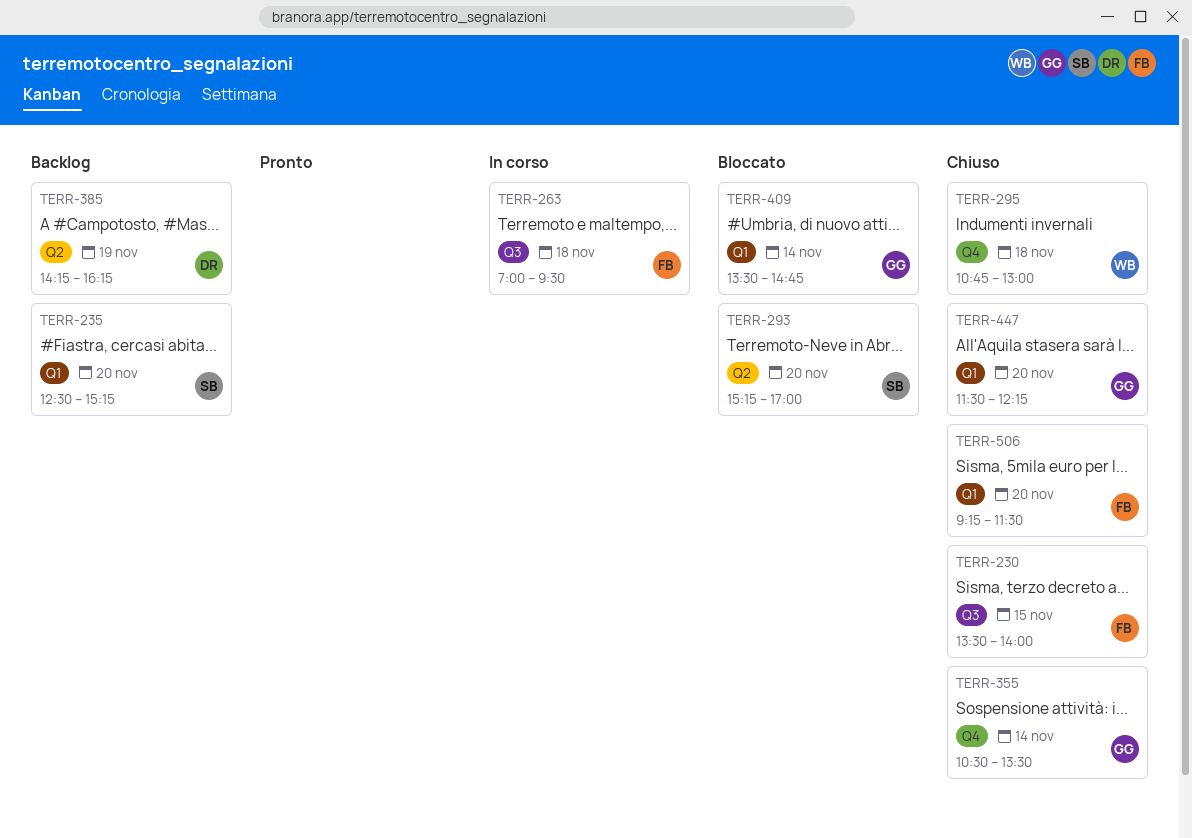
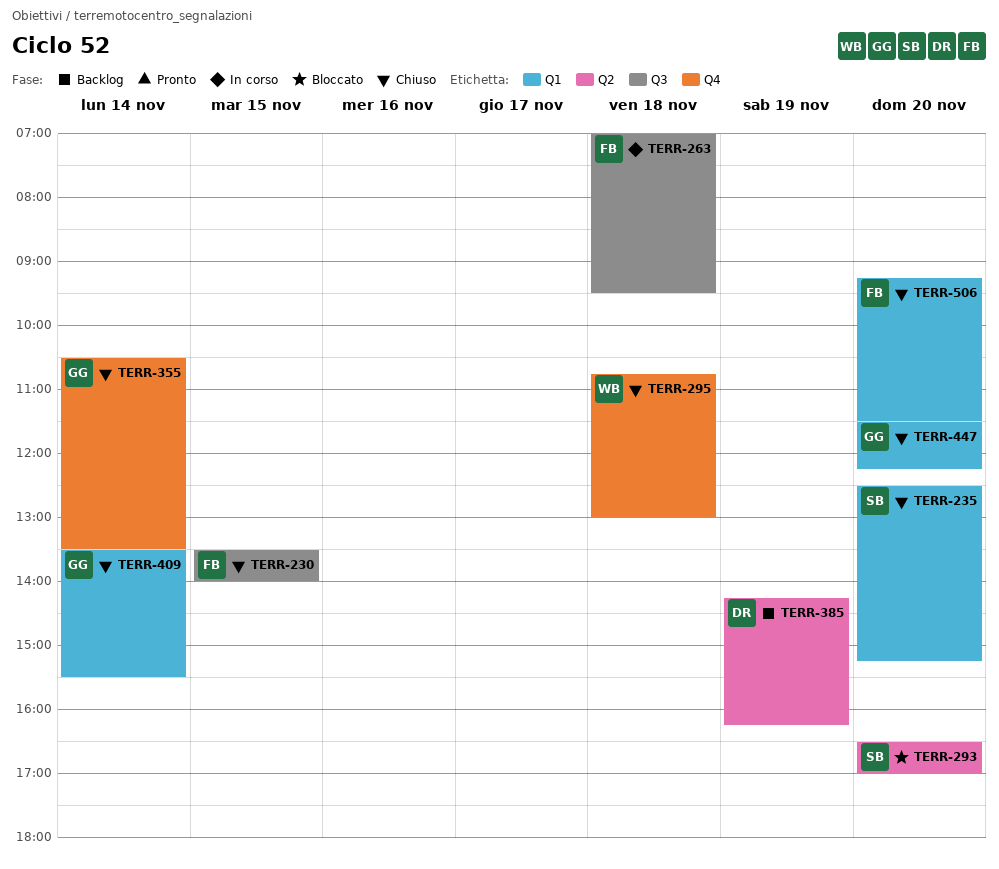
TERR-235, status: Backlog -> Chiuso
TERR-293, begins: 15:15 -> 16:30
TERR-409, status: Bloccato -> Chiuso
TERR-409, ends: 14:45 -> 15:30

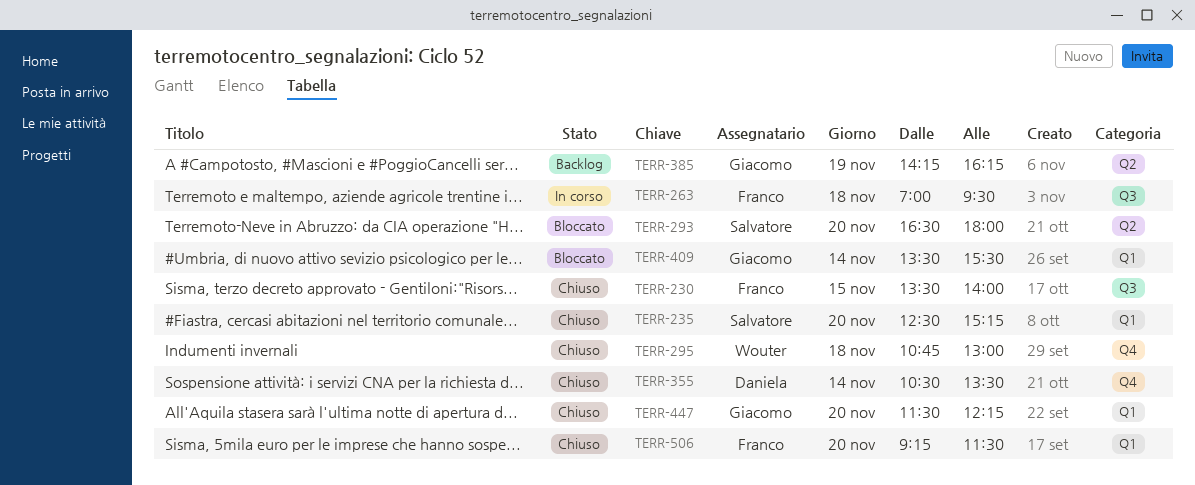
TERR-293, ends: 17:00 -> 18:00
TERR-355, owner: Giacomo -> Daniela
TERR-385, owner: Daniela -> Giacomo
TERR-409, status: Chiuso -> Bloccato

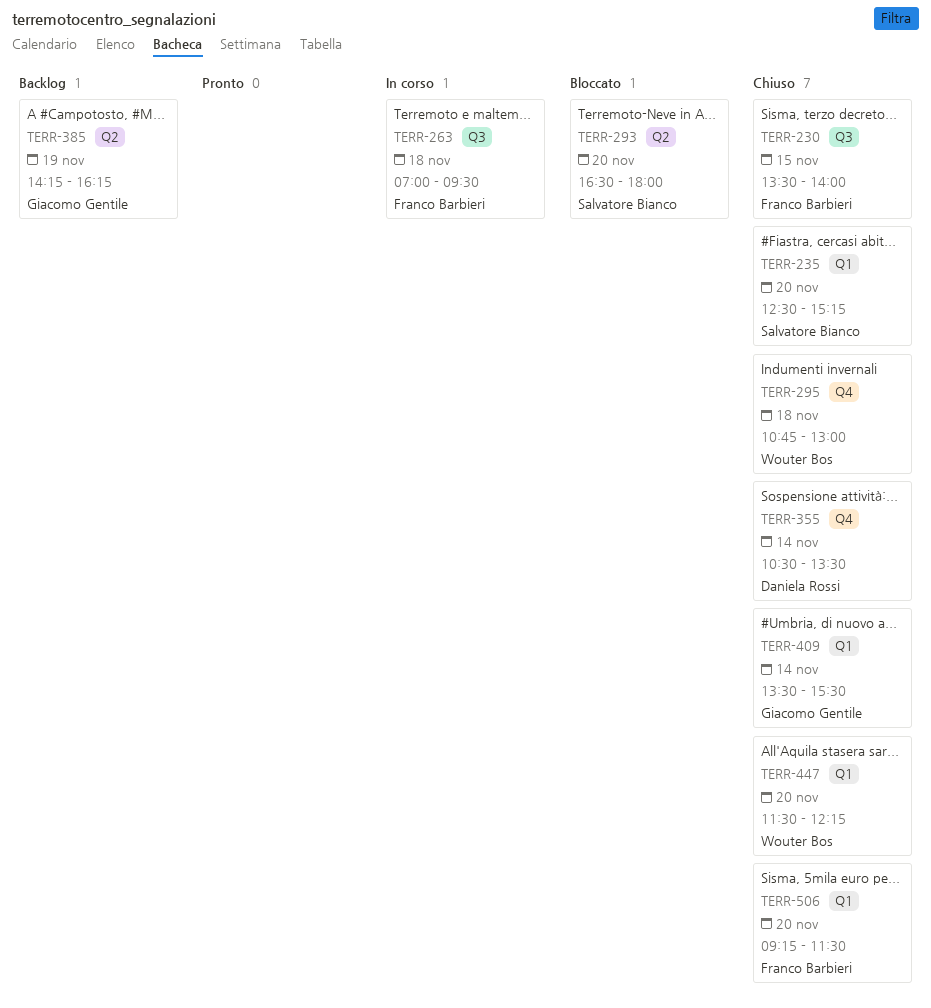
TERR-409, status: Bloccato -> Chiuso
TERR-447, owner: Giacomo Gentile -> Wouter Bos

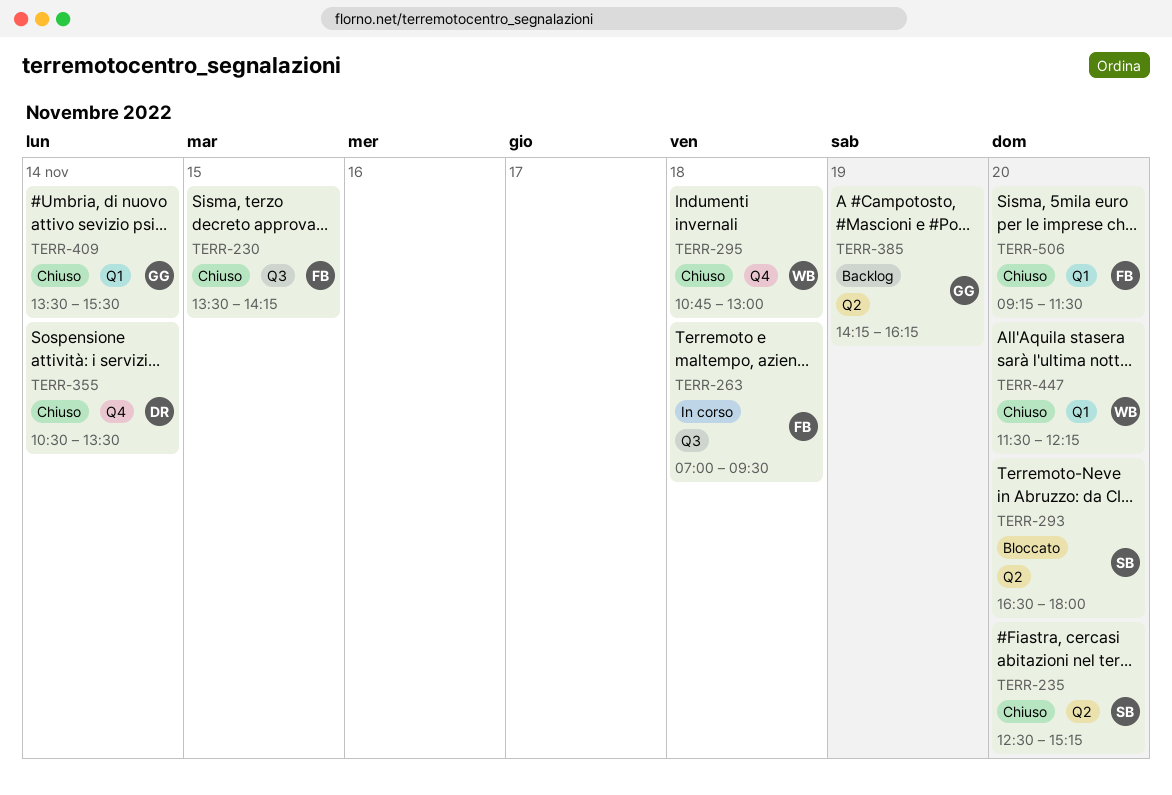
TERR-230, ends: 14:00 -> 14:15
TERR-235, label: Q1 -> Q2

